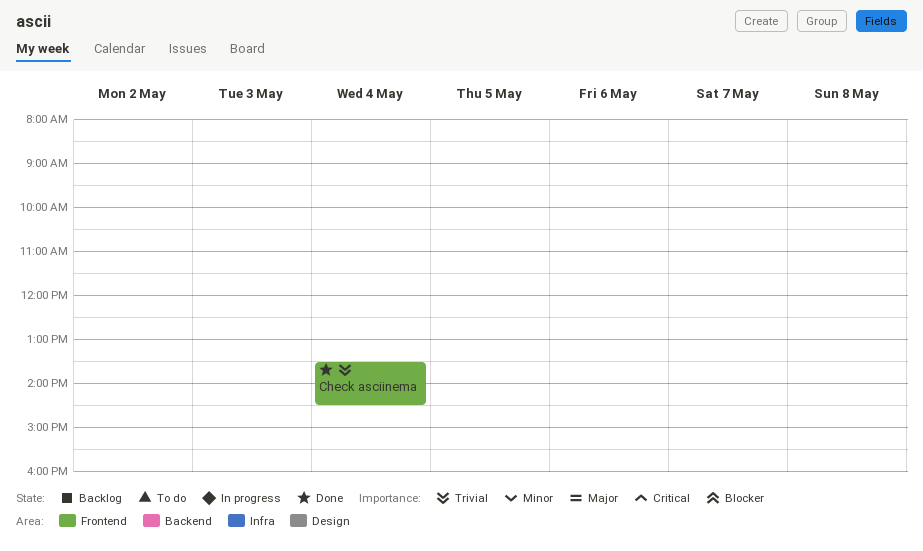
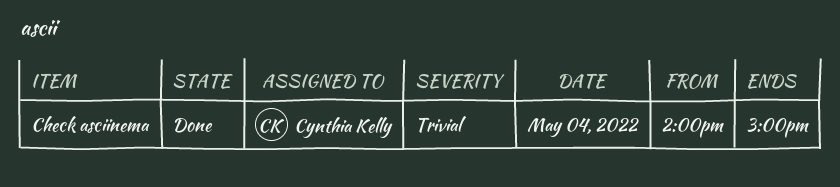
Check asciinema, begins: 13:30 -> 14:00
Check asciinema, ends: 14:30 -> 15:00

